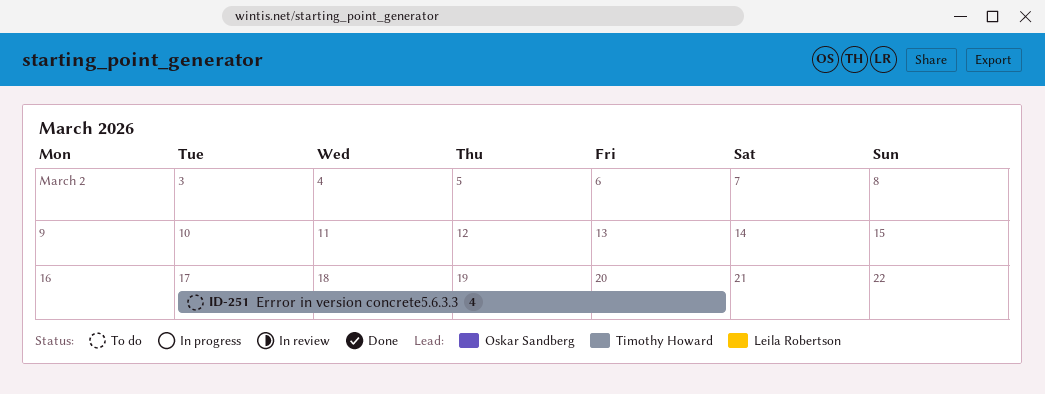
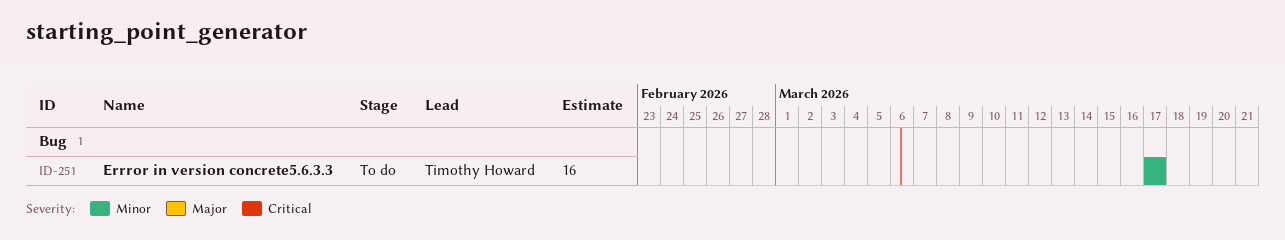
ID-251, estimate: 4 -> 16
ID-251, due: Mar 20 -> Mar 17

